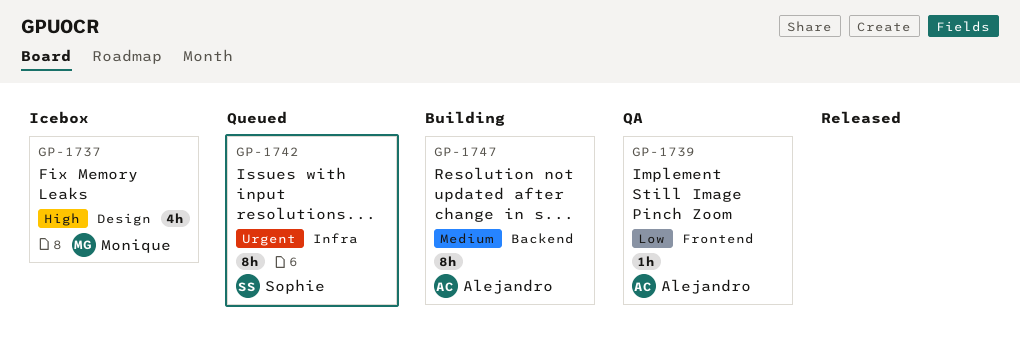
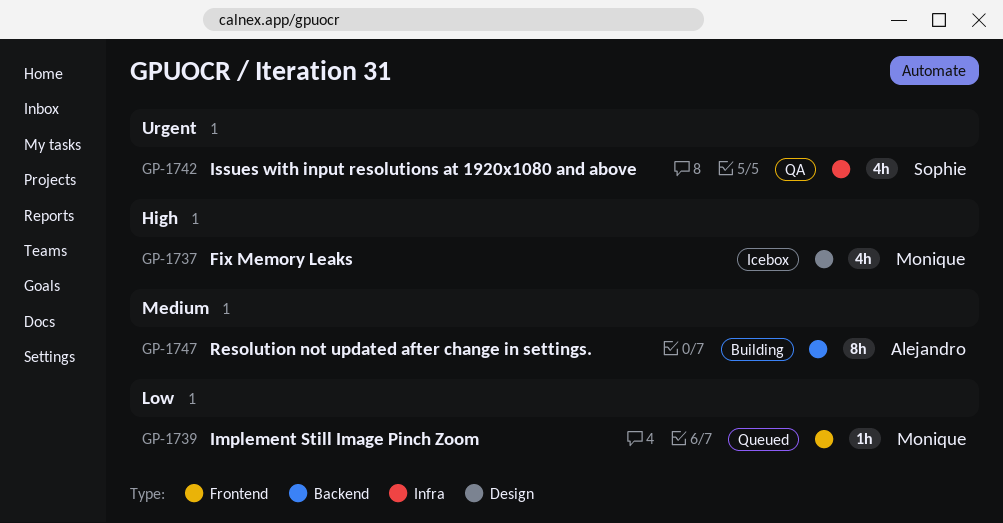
GP-1739, status: QA -> Queued
GP-1739, owner: Alejandro -> Monique
GP-1742, status: Queued -> QA
GP-1742, estimate: 8h -> 4h

